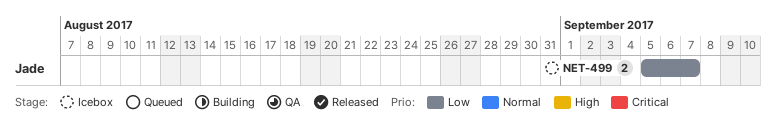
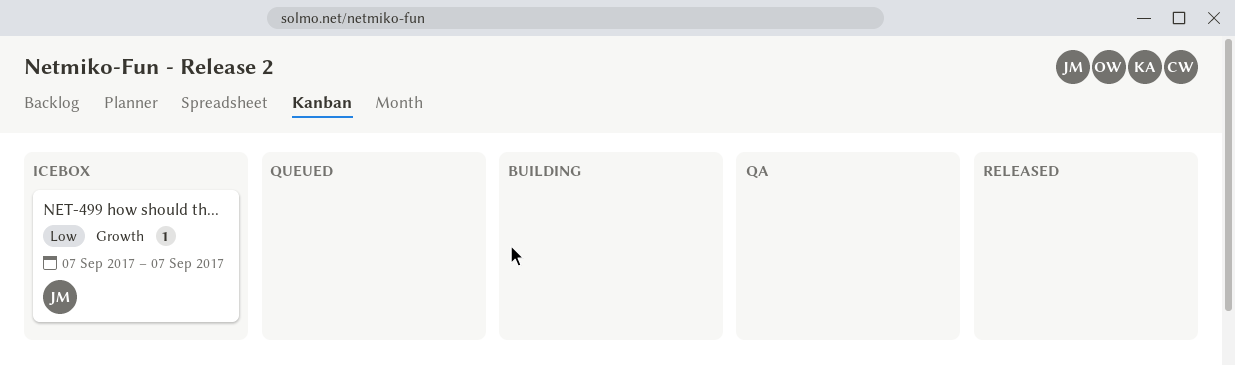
NET-499, estimate: 2 -> 1
NET-499, start: Sep 5 -> Sep 7

